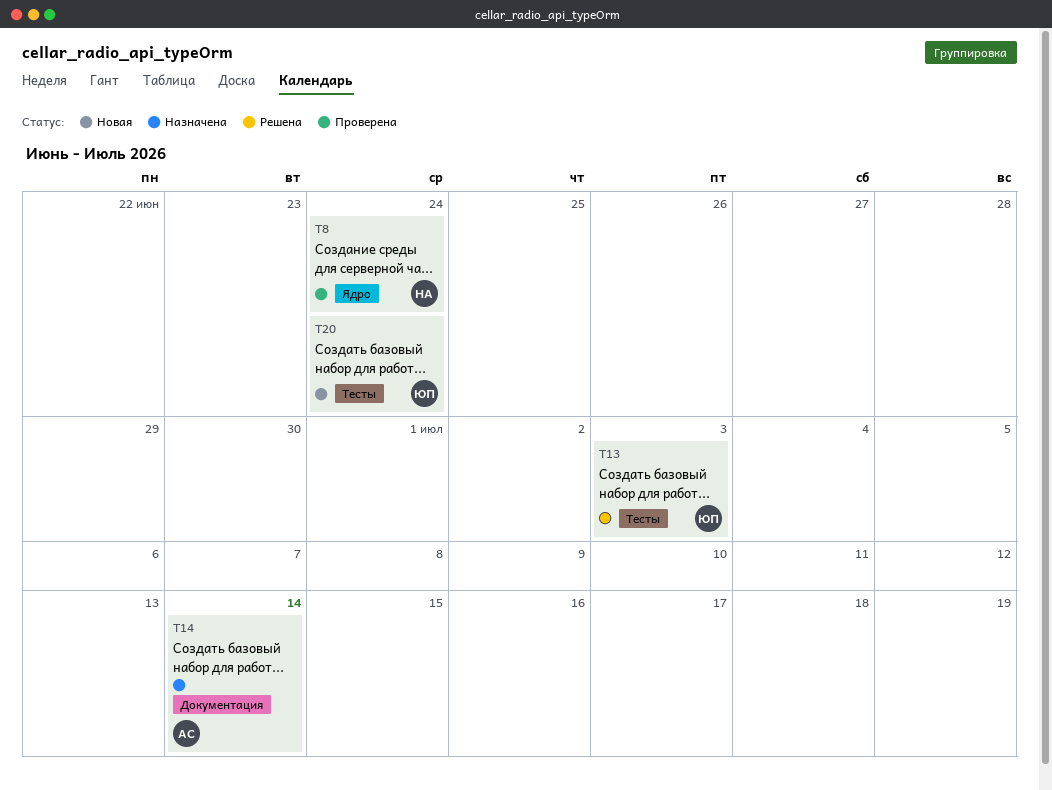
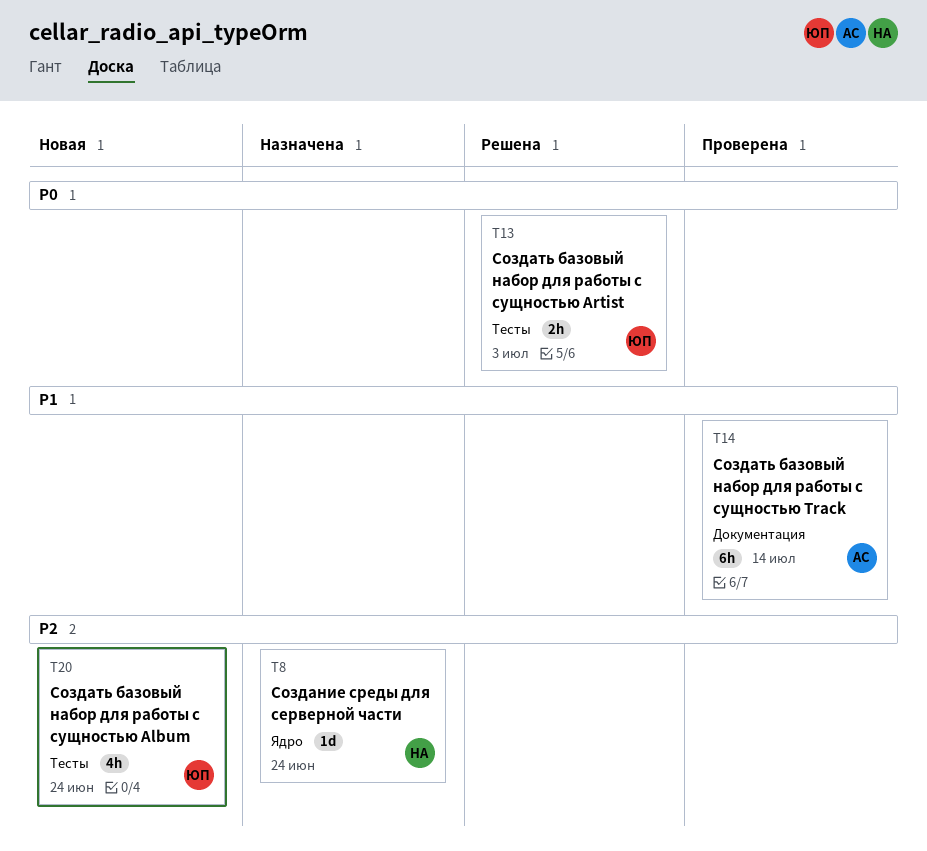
T8, status: Проверена -> Назначена
T14, status: Назначена -> Проверена

